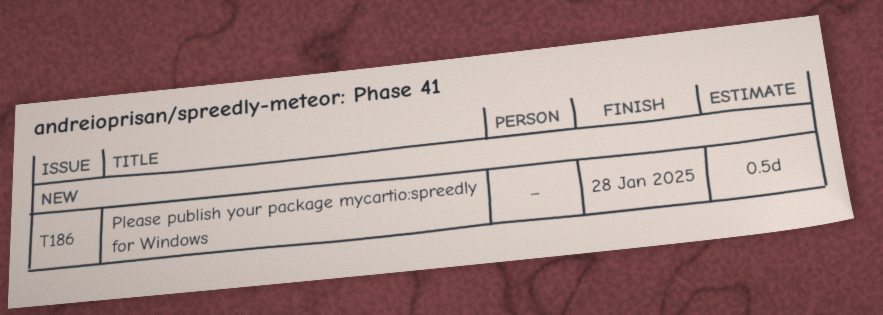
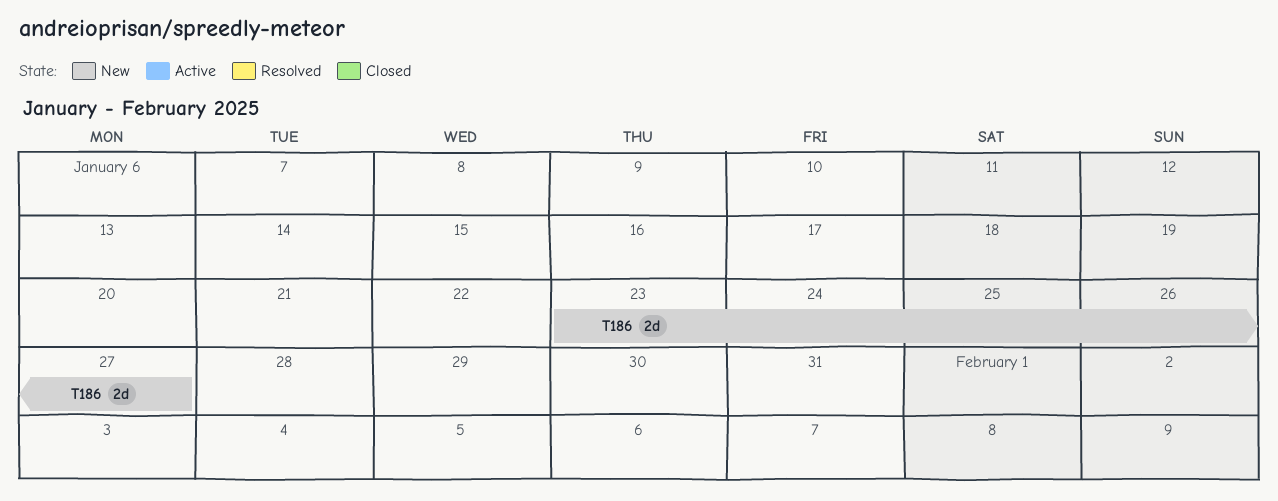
T186, estimate: 0.5d -> 2d
T186, due: Jan 28 -> Jan 27

